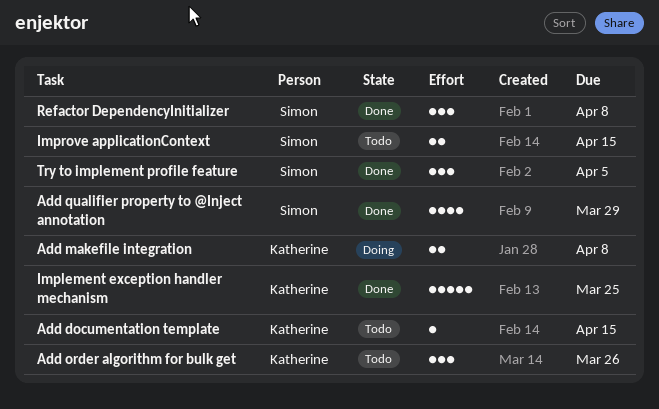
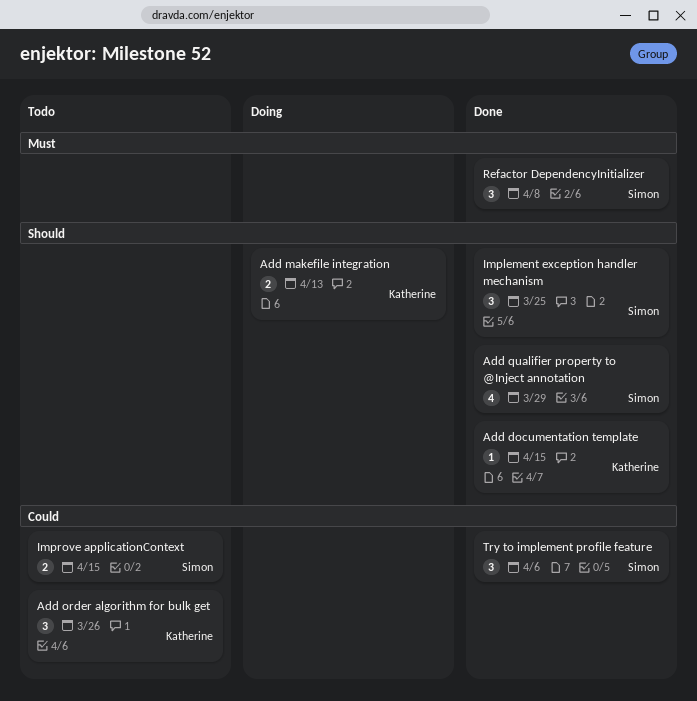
Add documentation template, status: Todo -> Done
Add makefile integration, due: Apr 8 -> Apr 13
Implement exception handler mechanism, owner: Katherine -> Simon
Implement exception handler mechanism, estimate: 5 -> 3
Try to implement profile feature, due: Apr 5 -> Apr 6

